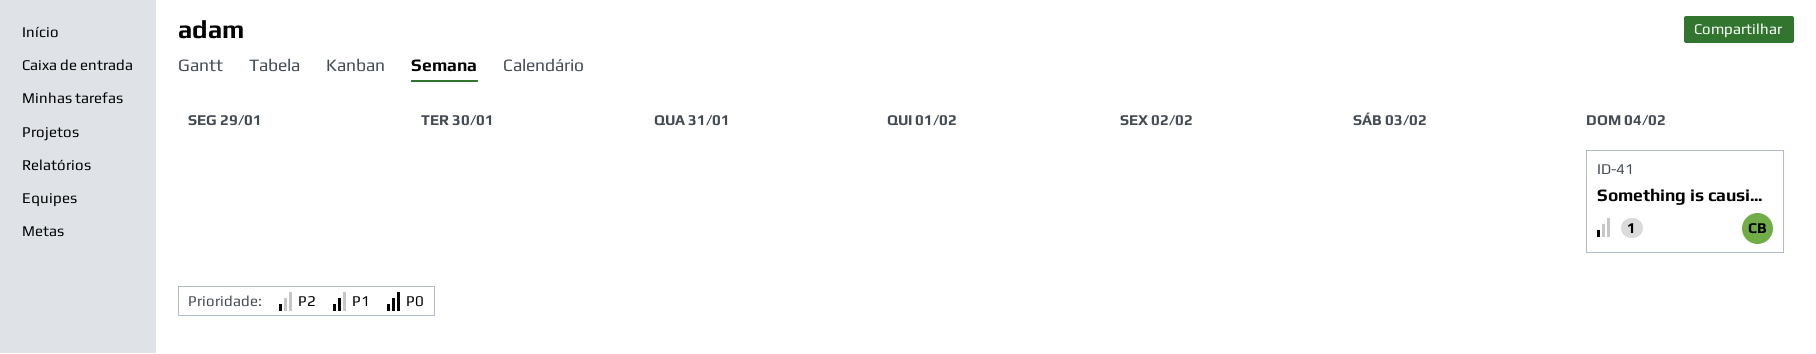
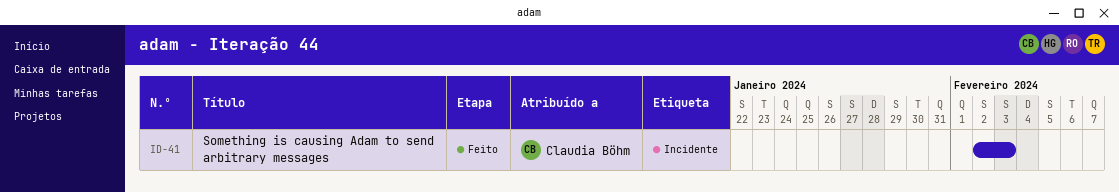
ID-41, due: Feb 4 -> Feb 3

